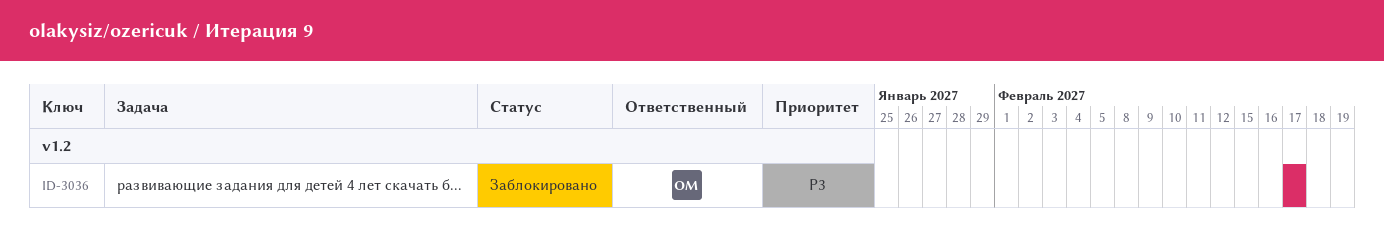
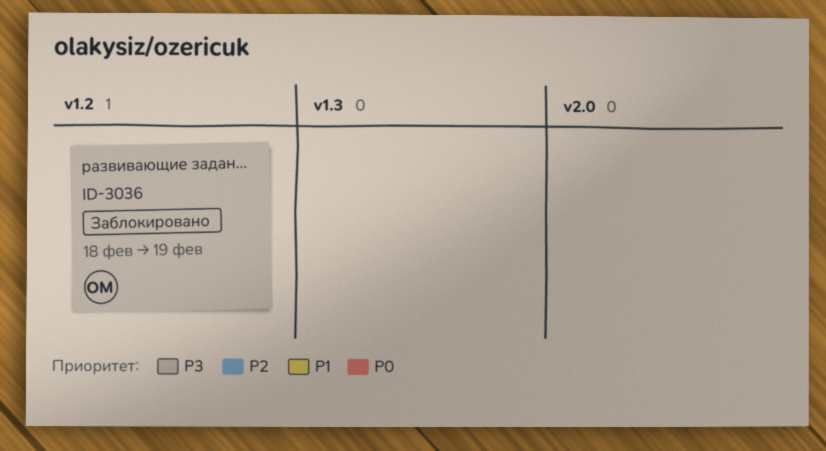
ID-3036, start: Feb 17 -> Feb 18
ID-3036, due: Feb 17 -> Feb 19

